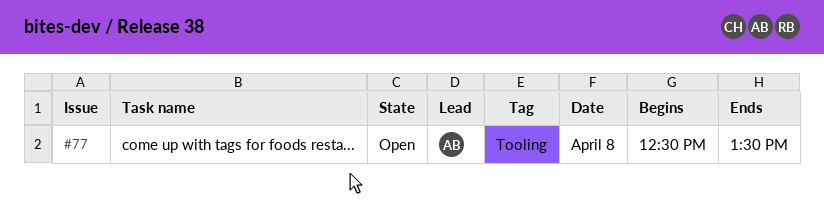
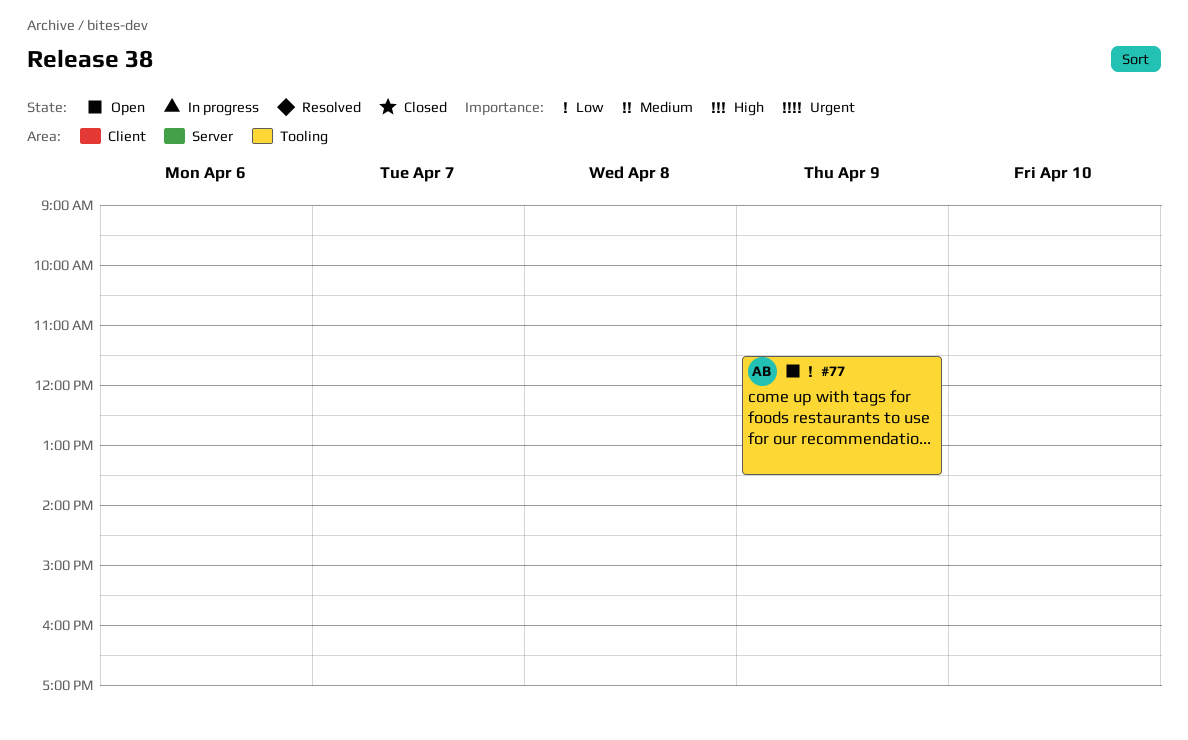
#77, day: Apr 8 -> Apr 9
#77, begins: 12:30 -> 11:30

